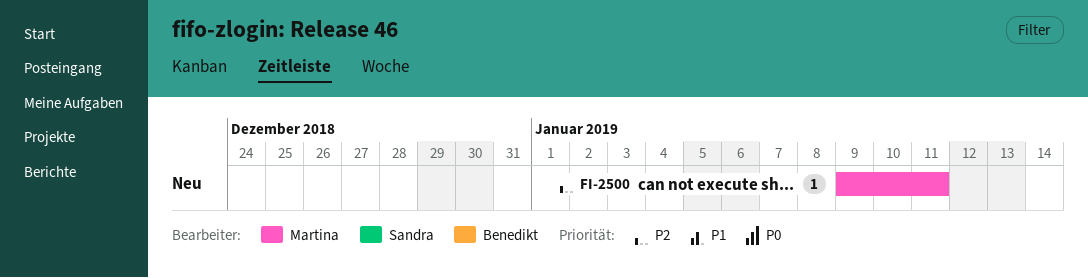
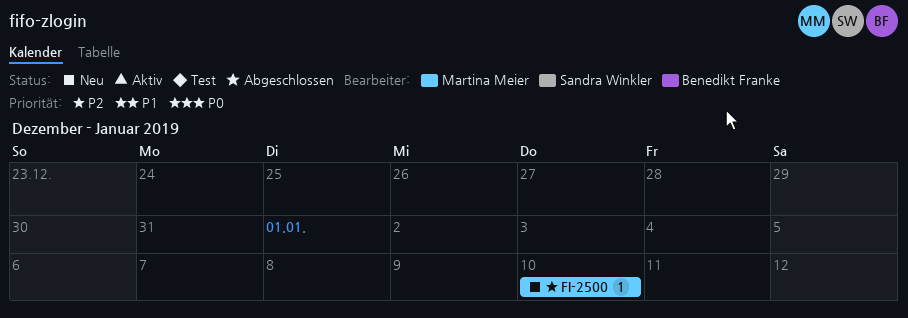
FI-2500, start: Jan 9 -> Jan 10
FI-2500, due: Jan 11 -> Jan 10

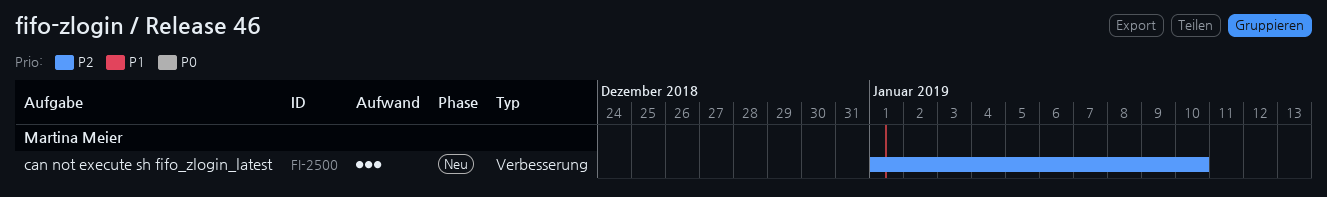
FI-2500, estimate: 1 -> 3
FI-2500, start: Jan 10 -> Jan 1

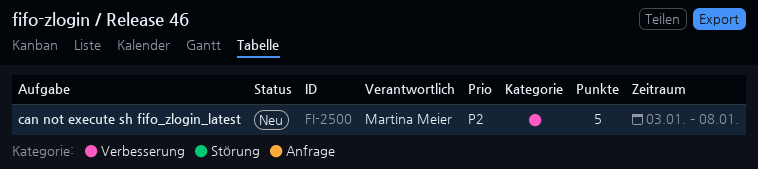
FI-2500, estimate: 3 -> 5
FI-2500, start: Jan 1 -> Jan 3
FI-2500, due: Jan 10 -> Jan 8

